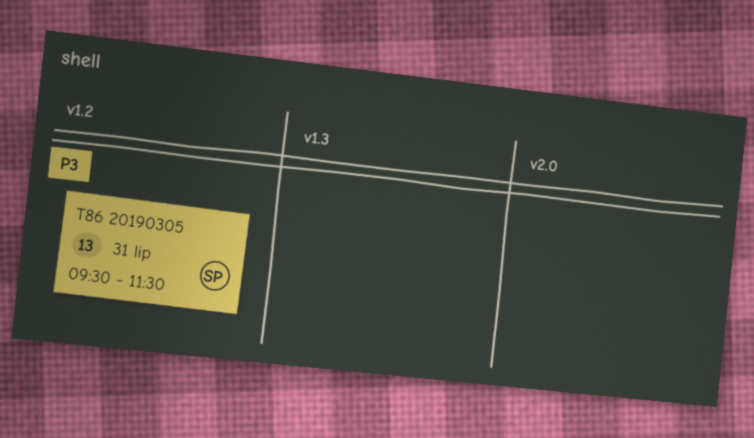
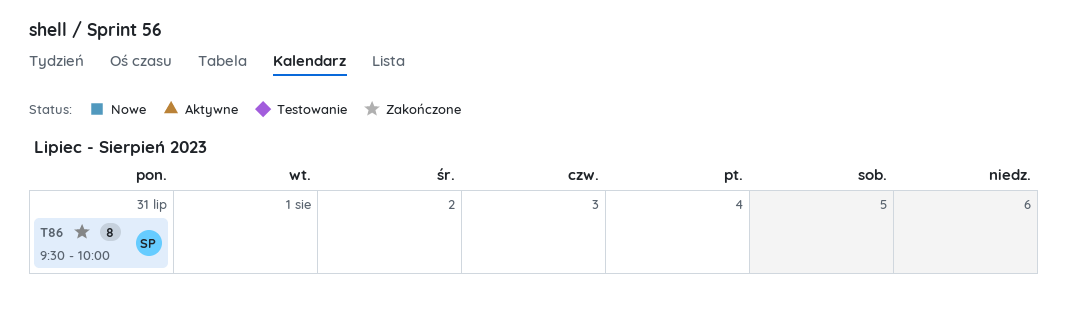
T86, estimate: 13 -> 8
T86, ends: 11:30 -> 10:00

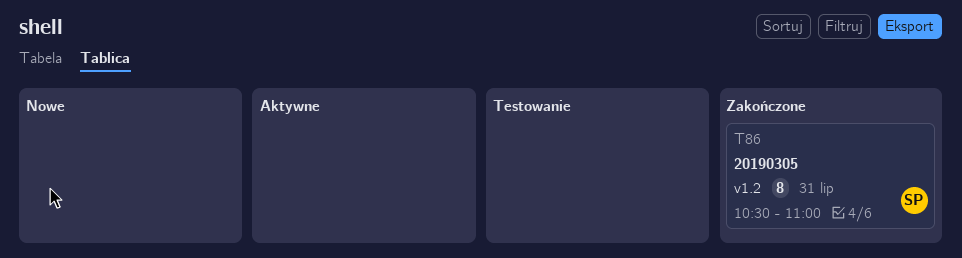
T86, begins: 09:30 -> 10:30
T86, ends: 10:00 -> 11:00

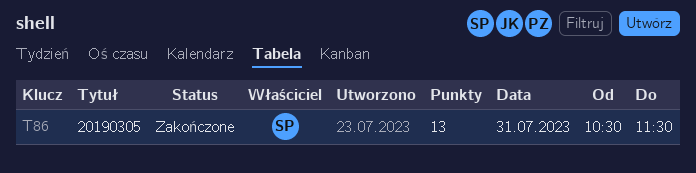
T86, estimate: 8 -> 13
T86, ends: 11:00 -> 11:30

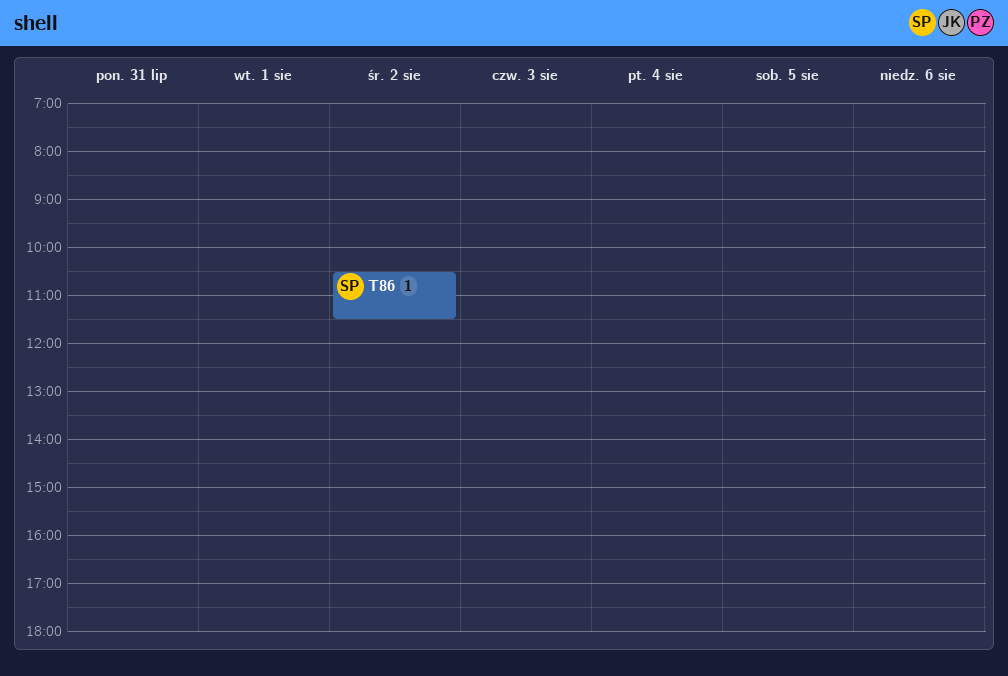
T86, estimate: 13 -> 1
T86, day: Jul 31 -> Aug 2

